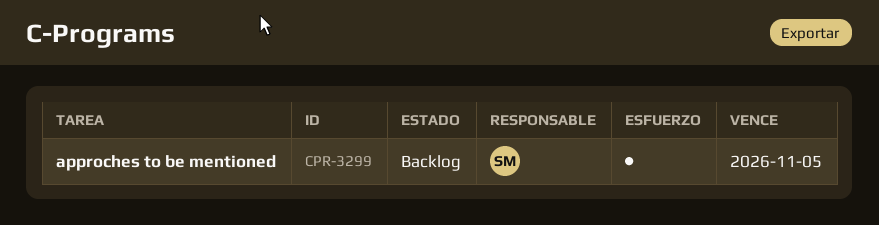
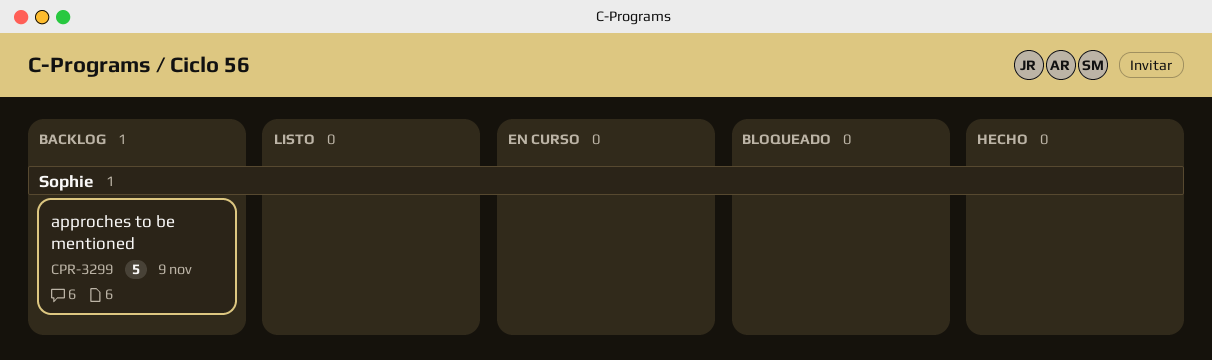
CPR-3299, estimate: 1 -> 5
CPR-3299, due: Nov 5 -> Nov 9

